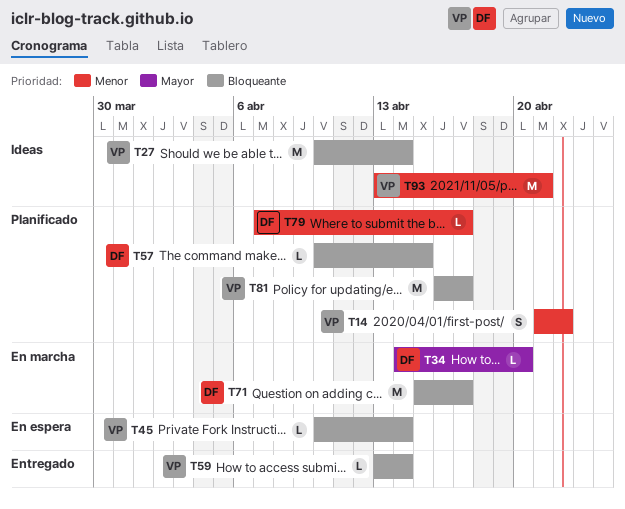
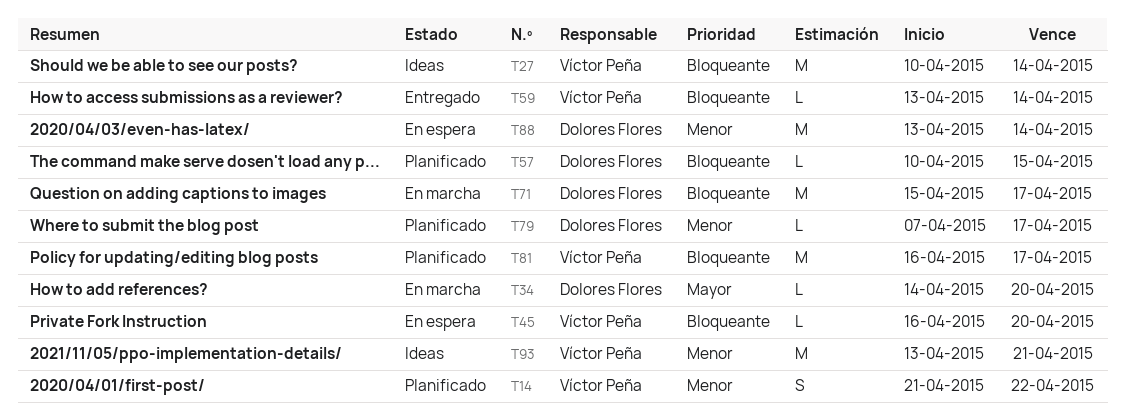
T45, start: Apr 10 -> Apr 16
T45, due: Apr 14 -> Apr 20
T88: none -> present

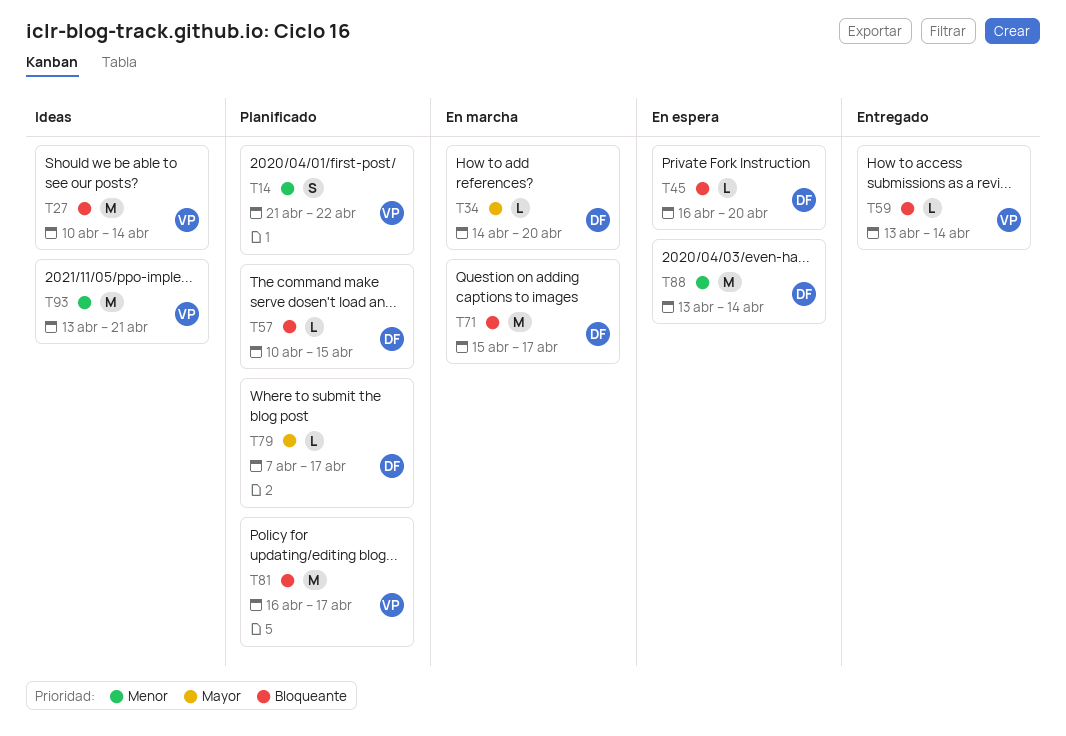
T45, owner: Víctor Peña -> Dolores Flores
T79, priority: Menor -> Mayor

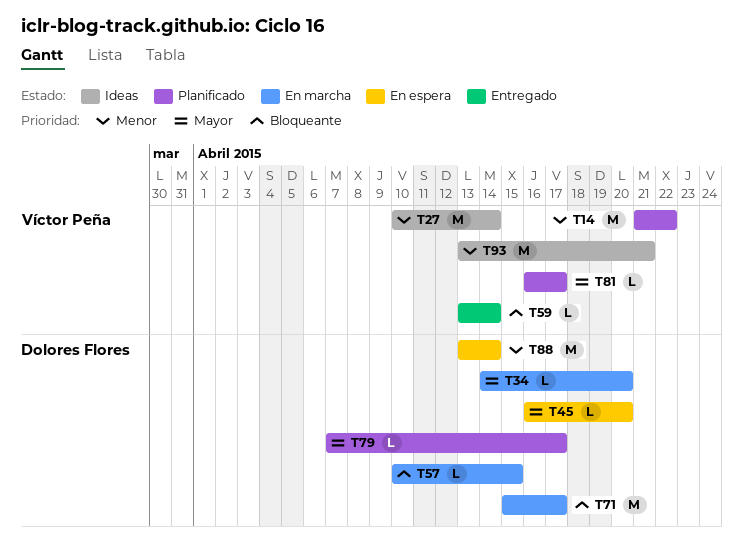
T14, estimate: S -> M
T27, priority: Bloqueante -> Menor
T45, priority: Bloqueante -> Mayor
T57, status: Planificado -> En marcha
T81, priority: Bloqueante -> Mayor
T81, estimate: M -> L

